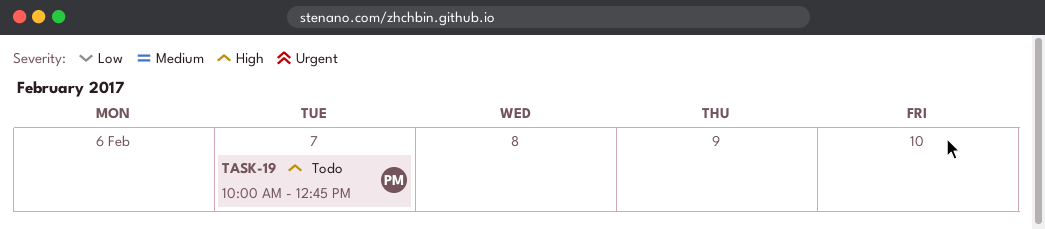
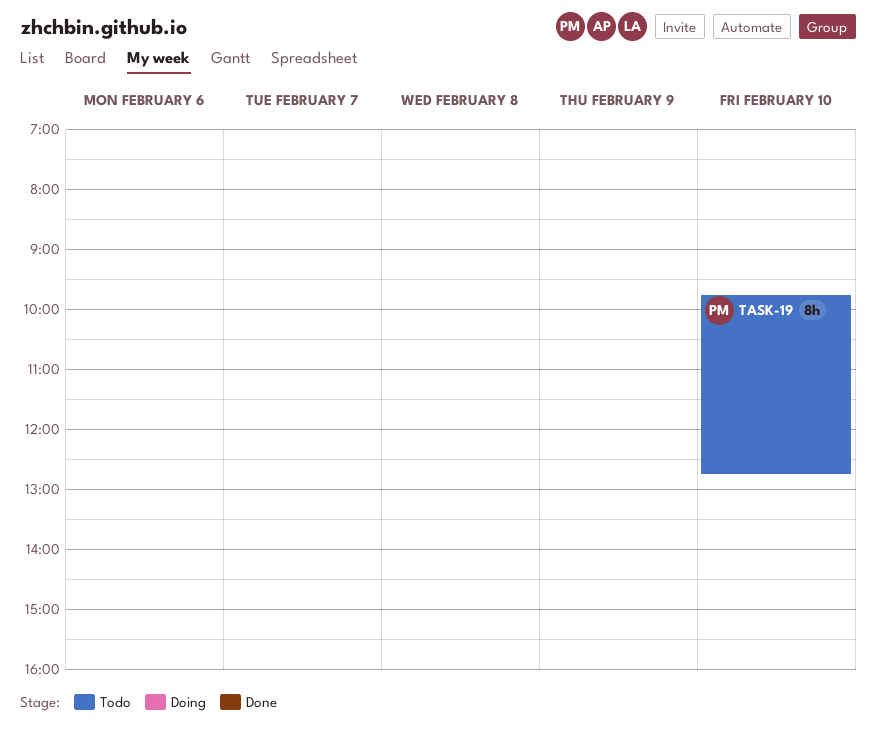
TASK-19, day: Feb 7 -> Feb 10
TASK-19, begins: 10:00 -> 09:45

